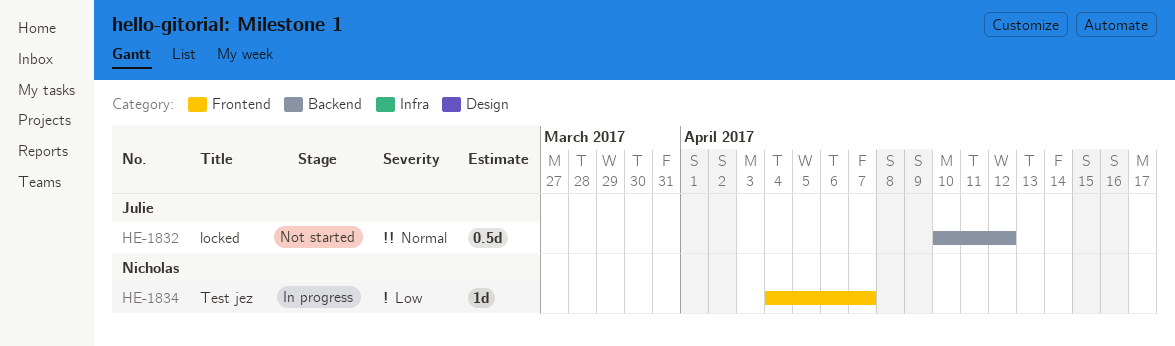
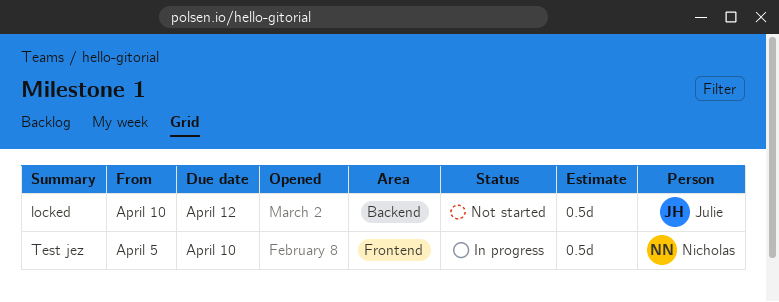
Test jez, estimate: 1d -> 0.5d
Test jez, start: Apr 4 -> Apr 5
Test jez, due: Apr 7 -> Apr 10

